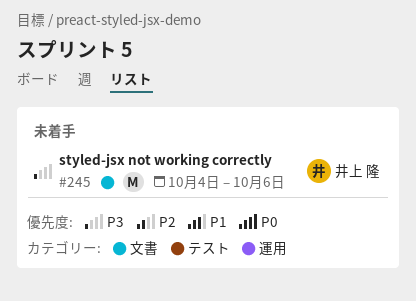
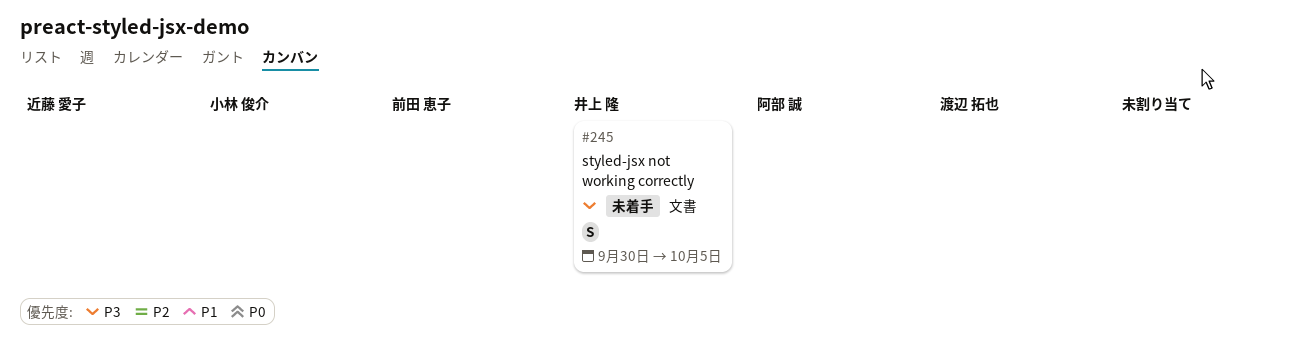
#245, estimate: M -> S
#245, start: Oct 4 -> Sep 30
#245, due: Oct 6 -> Oct 5

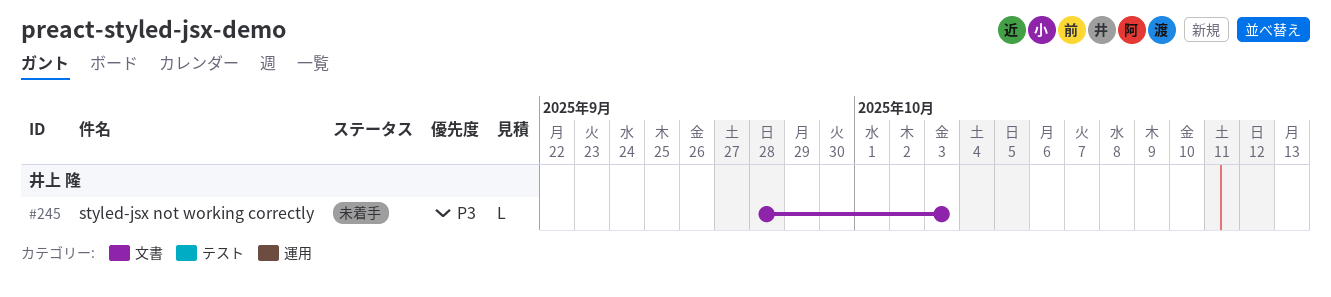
#245, estimate: S -> L
#245, start: Sep 30 -> Sep 28
#245, due: Oct 5 -> Oct 3

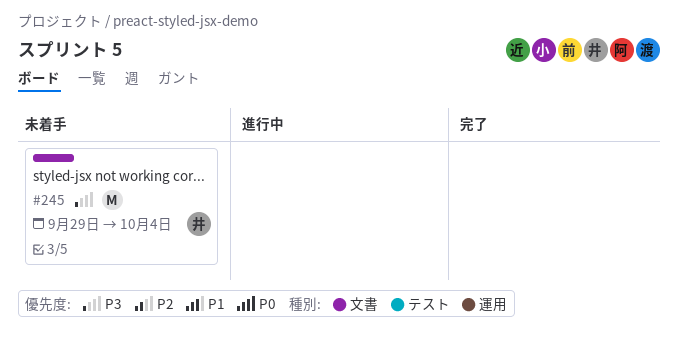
#245, estimate: L -> M
#245, start: Sep 28 -> Sep 29
#245, due: Oct 3 -> Oct 4

